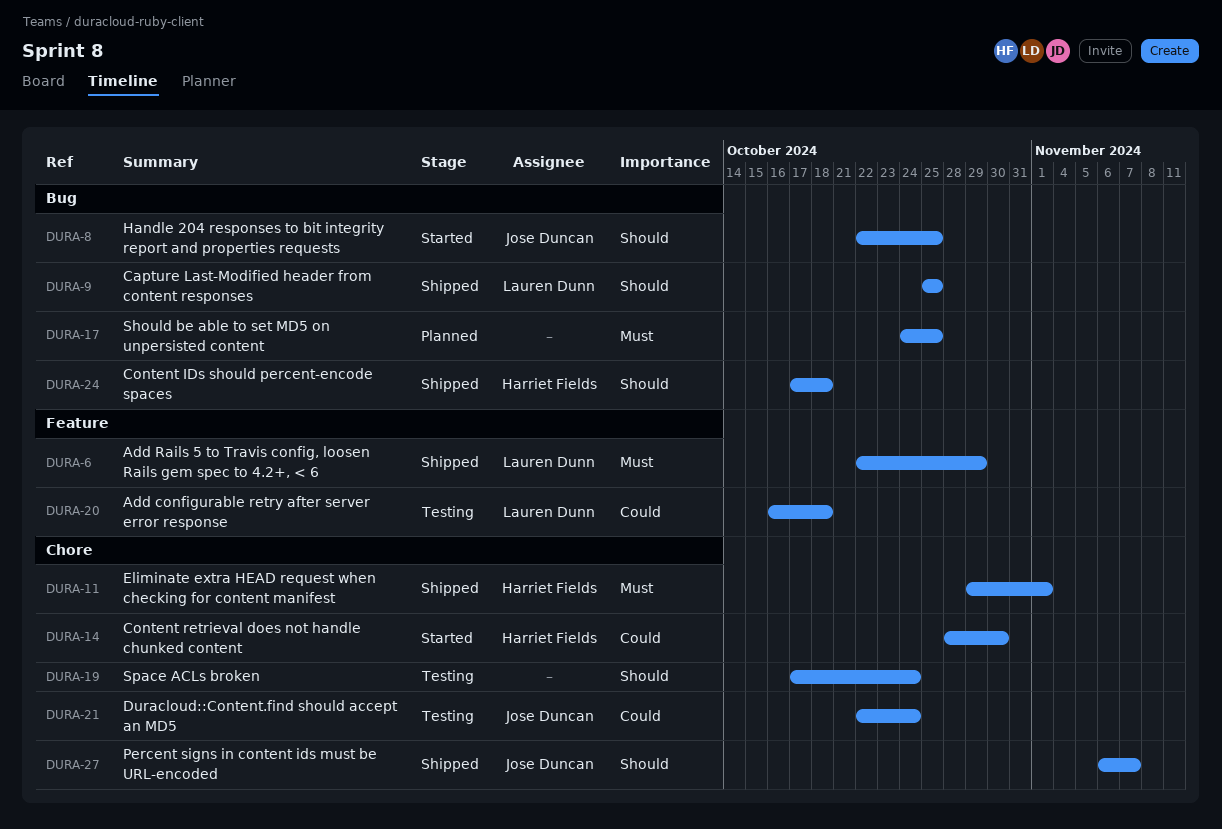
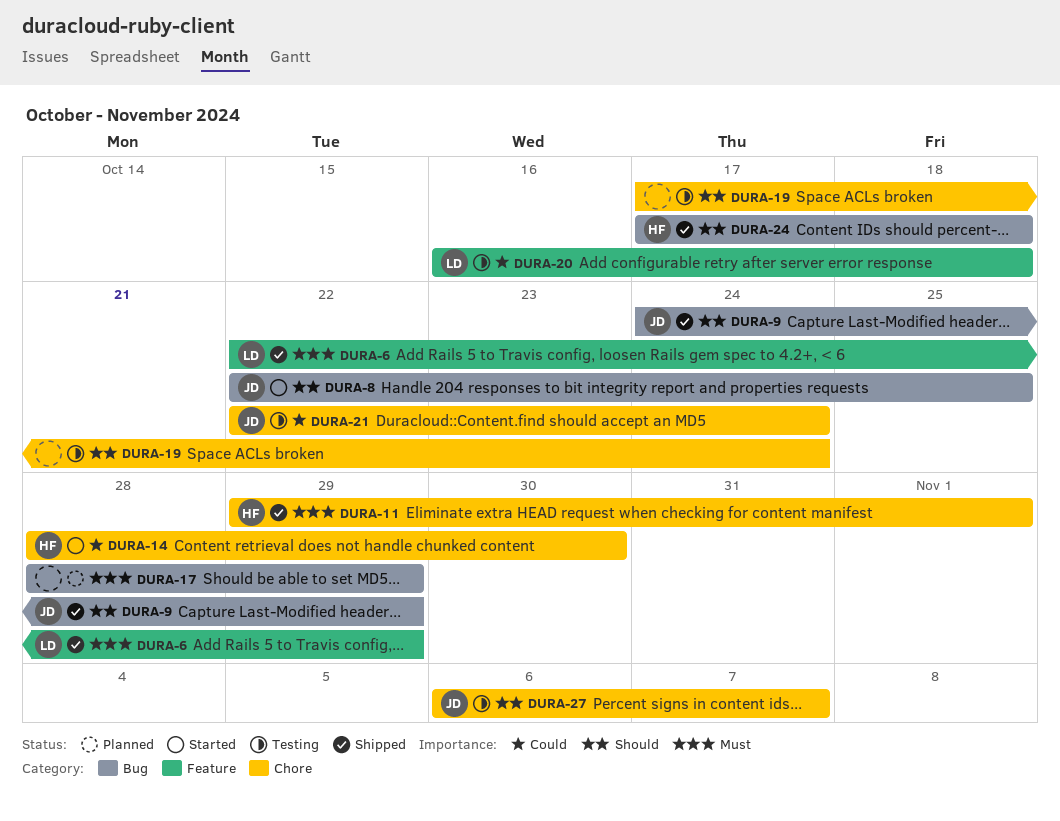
DURA-9, owner: Lauren Dunn -> Jose Duncan
DURA-9, start: Oct 25 -> Oct 24
DURA-9, due: Oct 25 -> Oct 29
DURA-17, start: Oct 24 -> Oct 28
DURA-17, due: Oct 25 -> Oct 29
DURA-27, status: Shipped -> Testing

